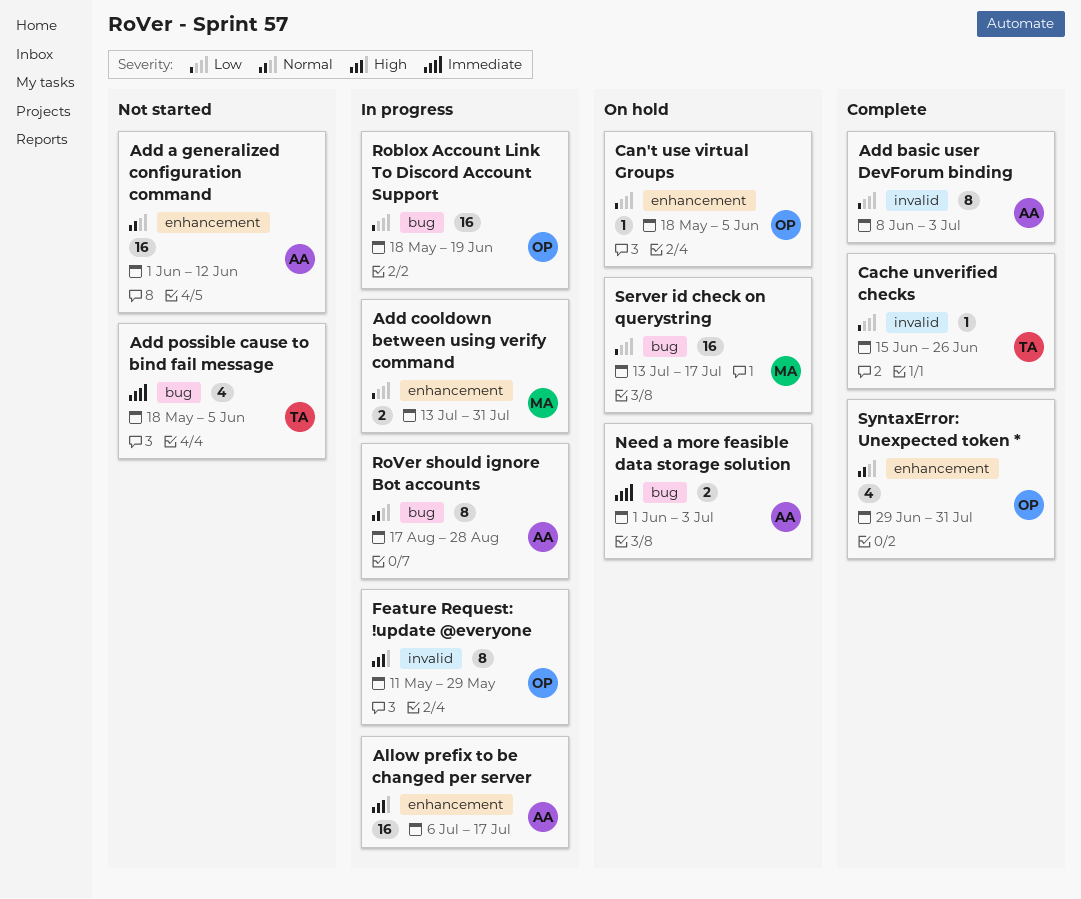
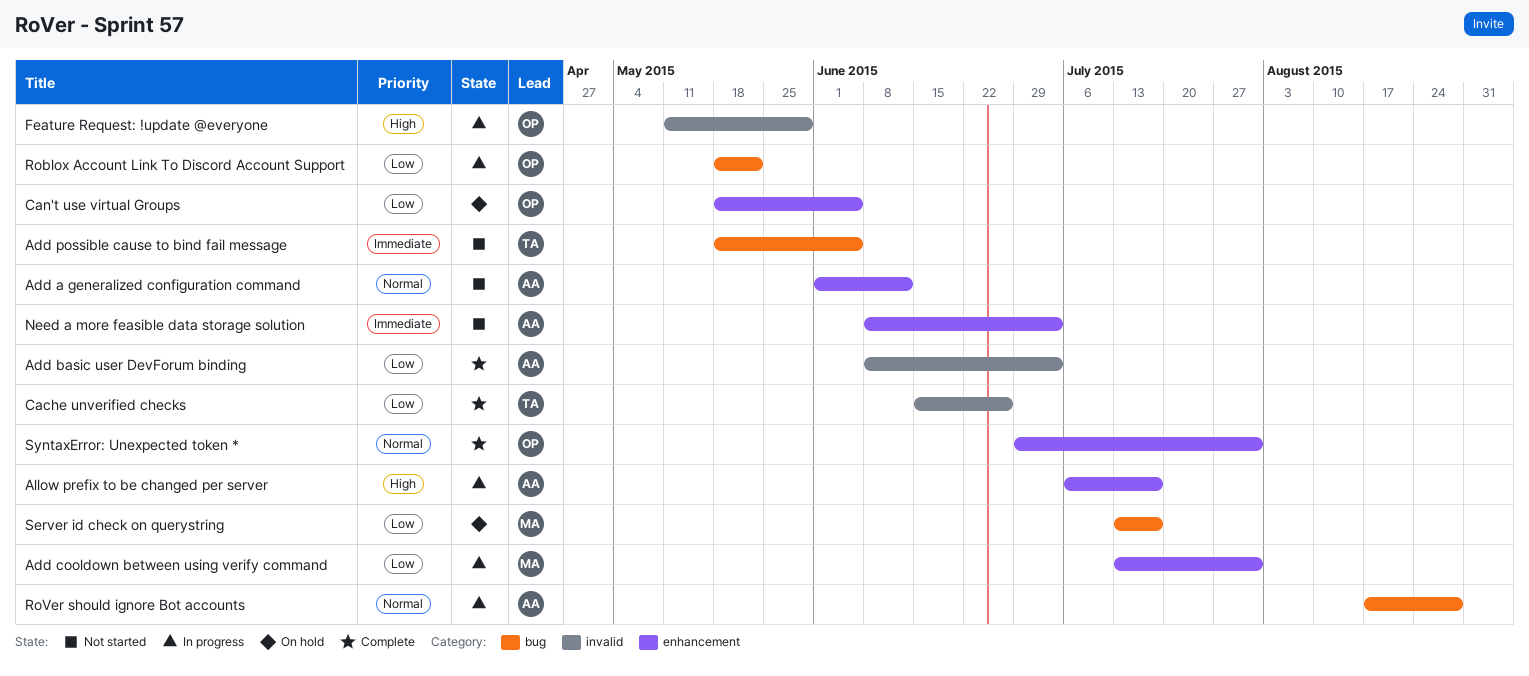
Need a more feasible data storage solution, status: On hold -> Not started
Need a more feasible data storage solution, label: bug -> enhancement
Need a more feasible data storage solution, start: Jun 1 -> Jun 8
Roblox Account Link To Discord Account Support, due: Jun 19 -> May 22

